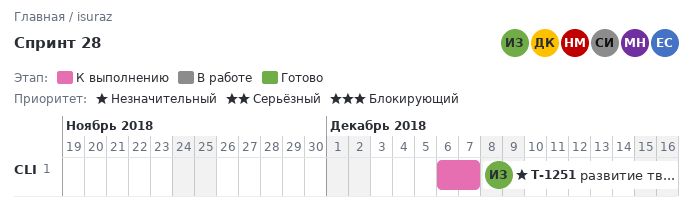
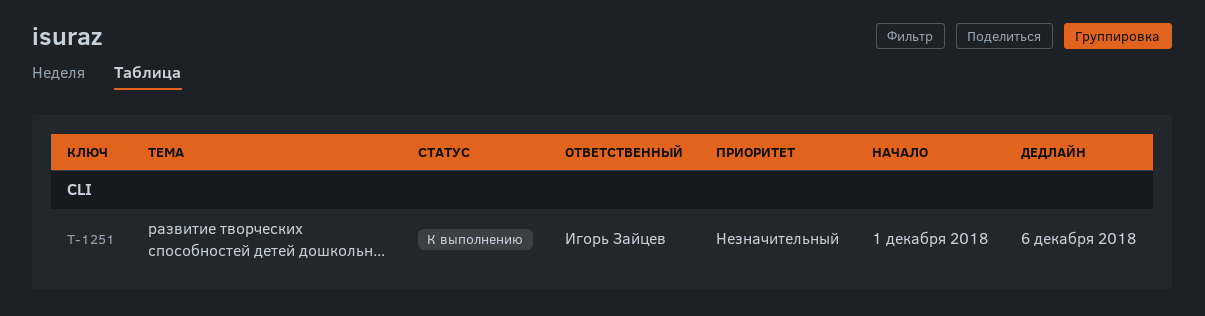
T-1251, start: Dec 6 -> Dec 1
T-1251, due: Dec 7 -> Dec 6

